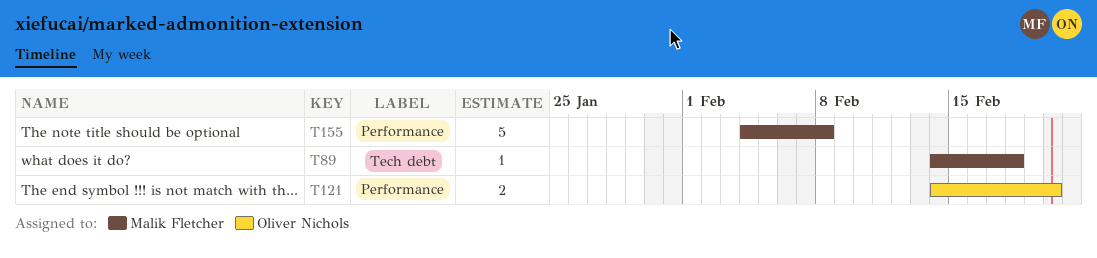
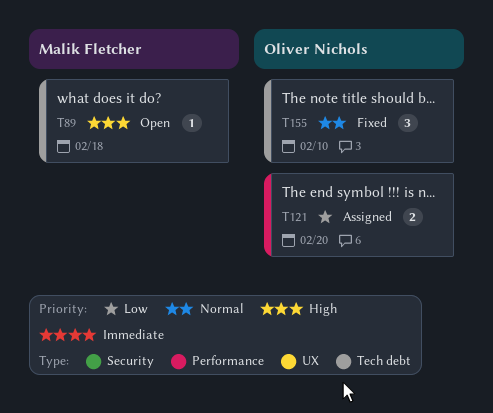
T155, owner: Malik Fletcher -> Oliver Nichols
T155, label: Performance -> Tech debt
T155, estimate: 5 -> 3
T155, due: Feb 8 -> Feb 10

